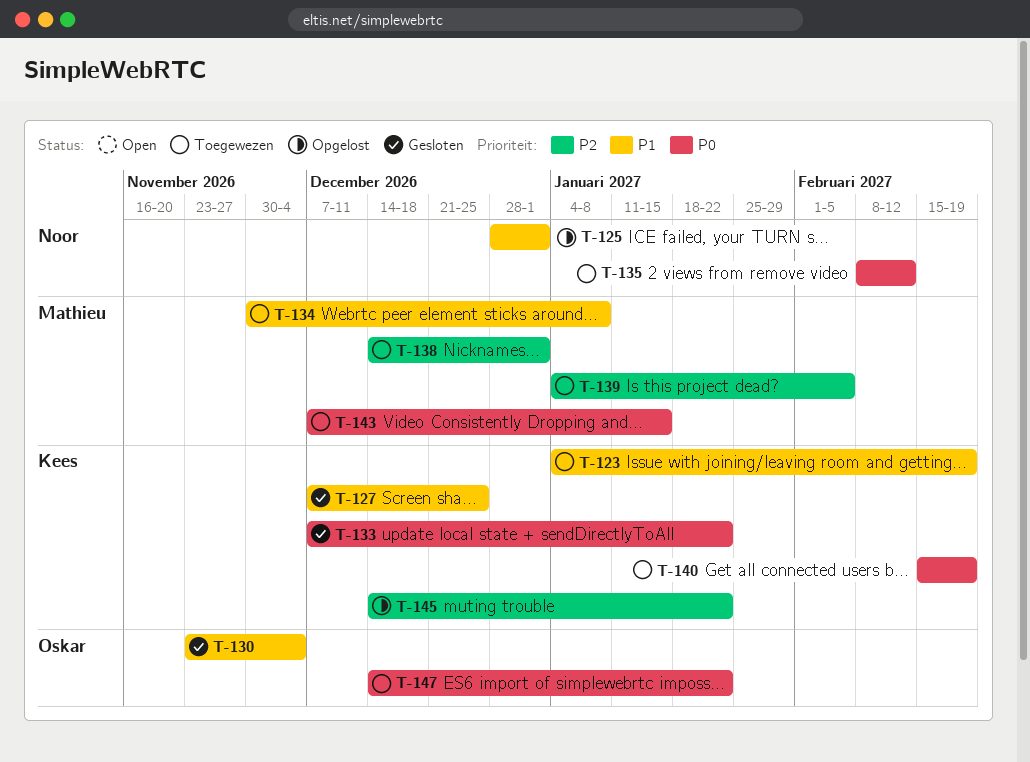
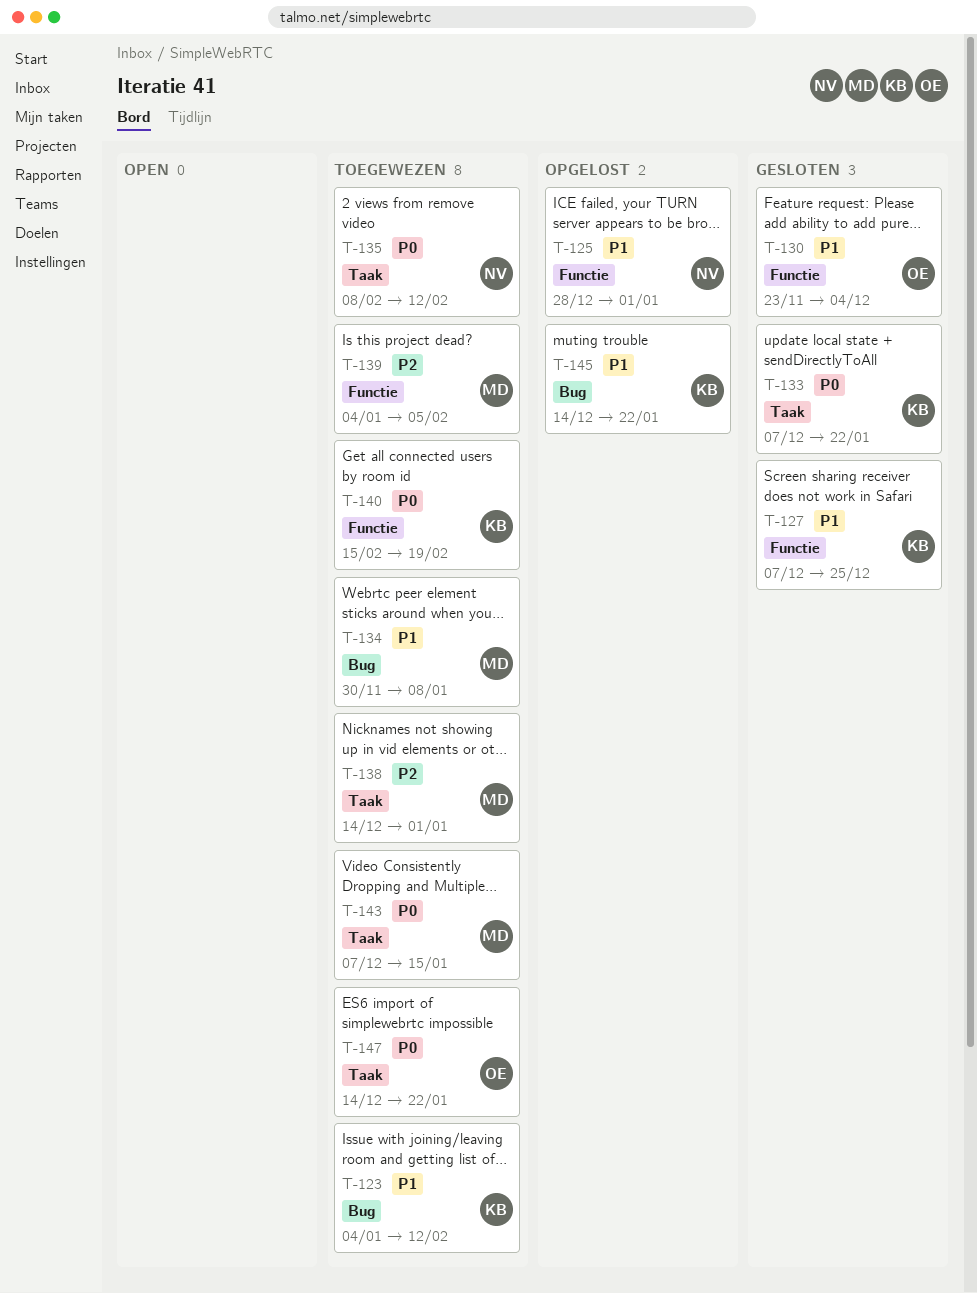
T-123, due: Feb 19 -> Feb 12
T-145, priority: P2 -> P1

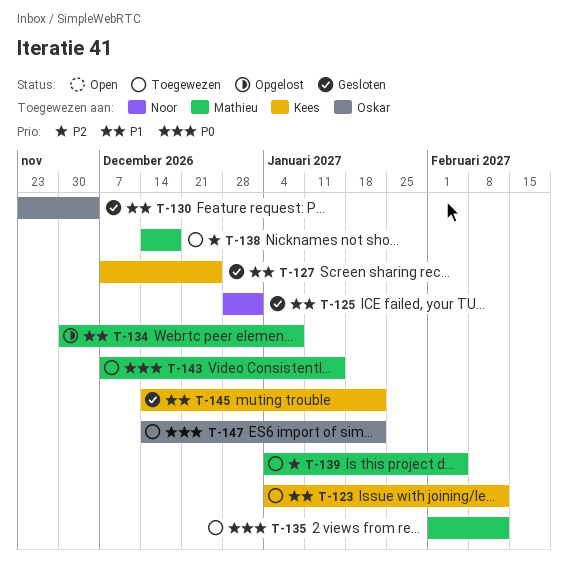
T-125, status: Opgelost -> Gesloten
T-133: present -> none
T-134, status: Toegewezen -> Opgelost
T-135, owner: Noor -> Mathieu
T-135, start: Feb 8 -> Feb 1
T-138, due: Jan 1 -> Dec 18
T-140: present -> none
T-145, status: Opgelost -> Gesloten

